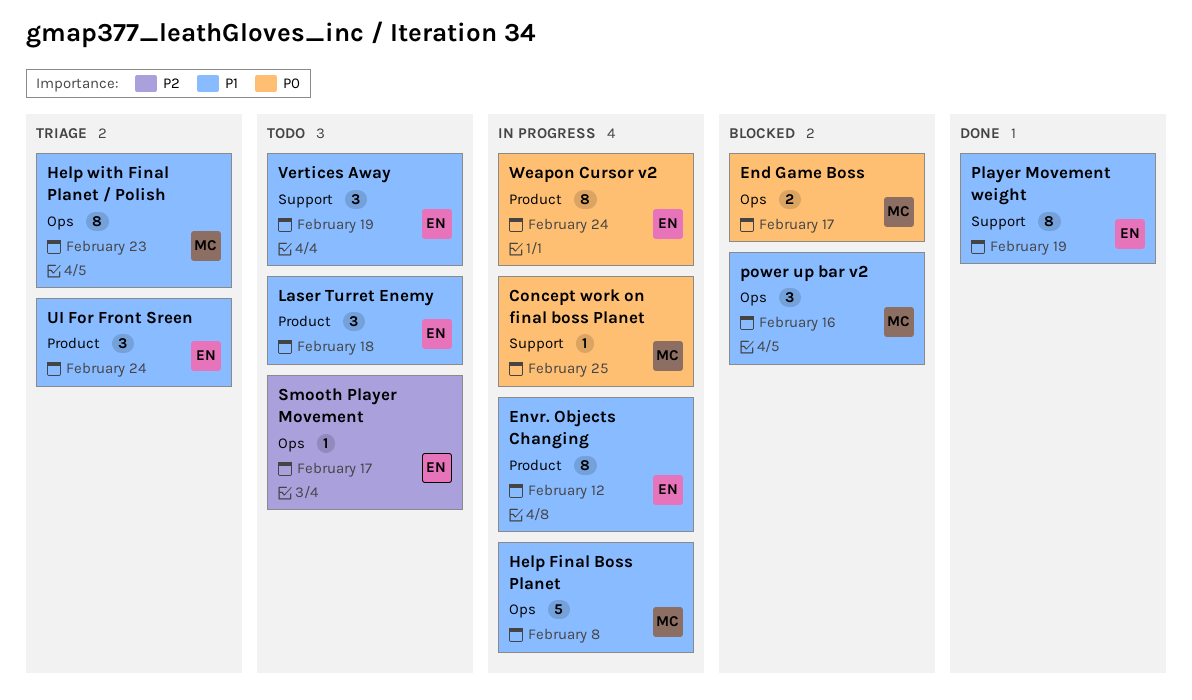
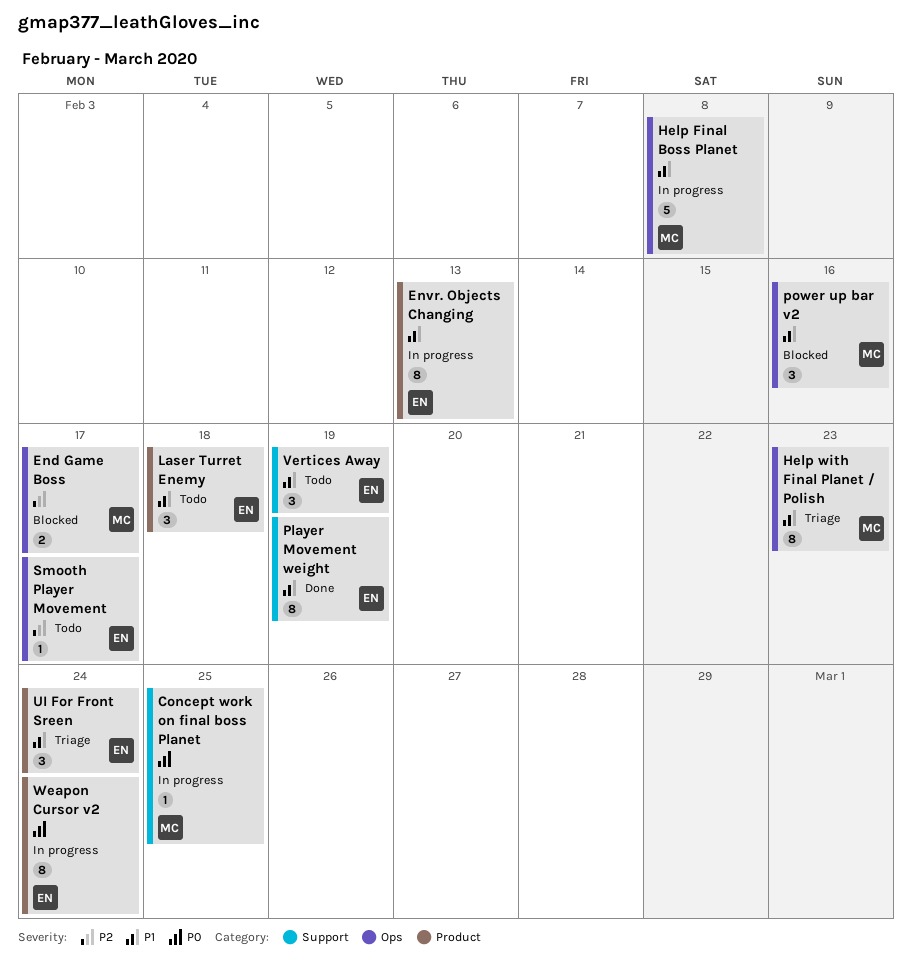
End Game Boss, priority: P0 -> P2
Envr. Objects Changing, due: Feb 12 -> Feb 13

